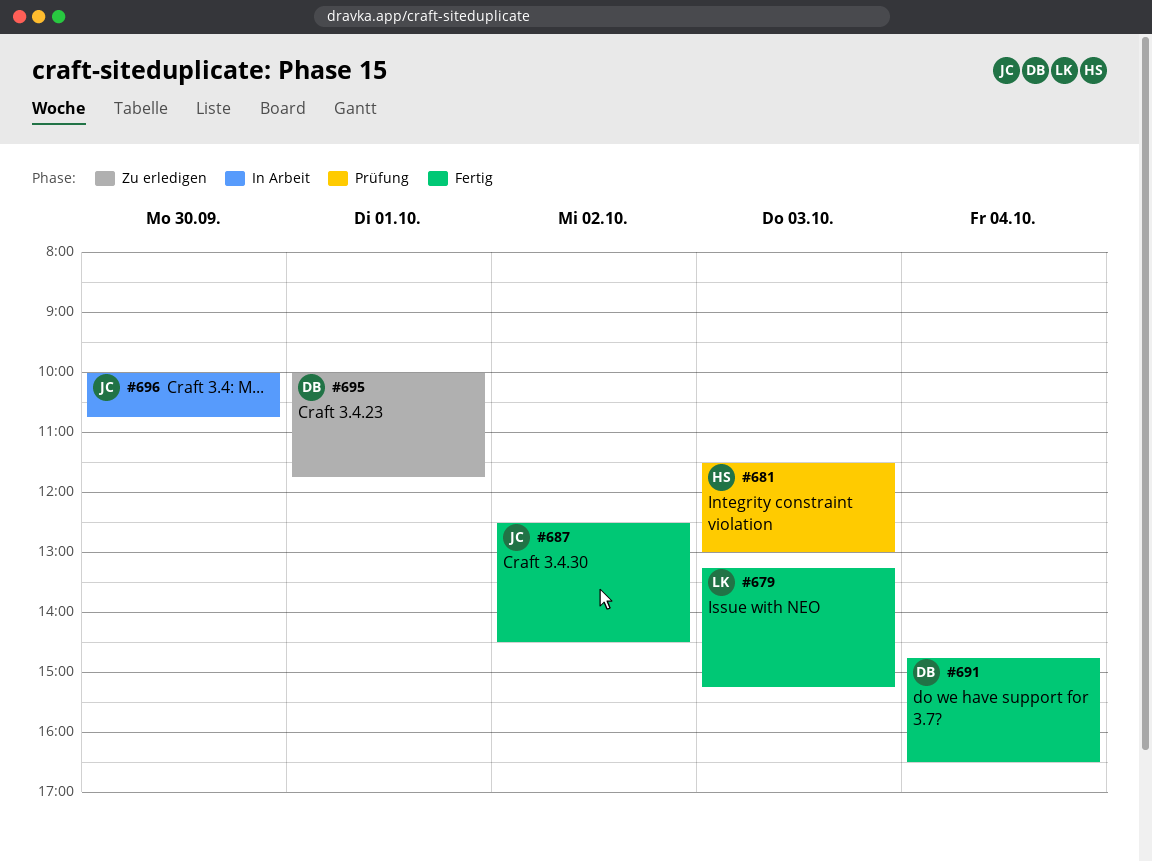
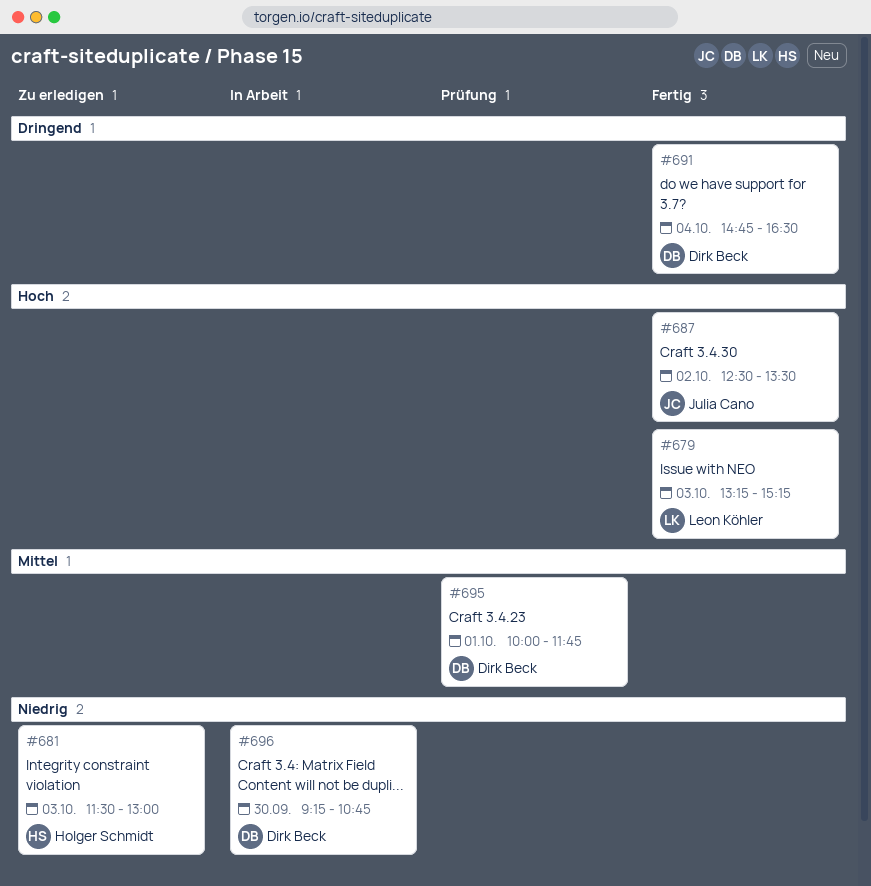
#681, status: Prüfung -> Zu erledigen
#687, ends: 14:30 -> 13:30
#695, status: Zu erledigen -> Prüfung
#696, owner: Julia Cano -> Dirk Beck
#696, begins: 10:00 -> 09:15

